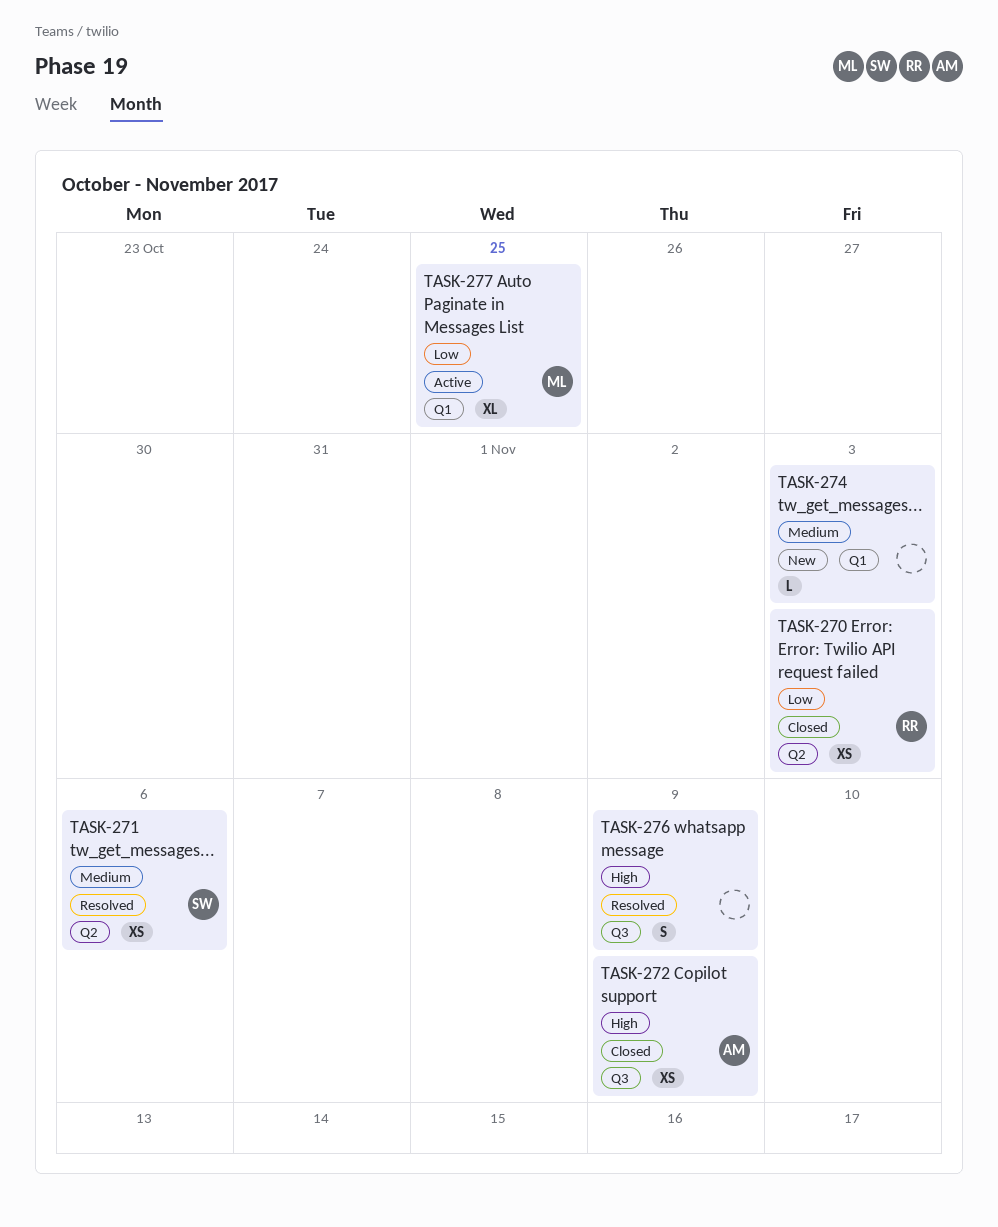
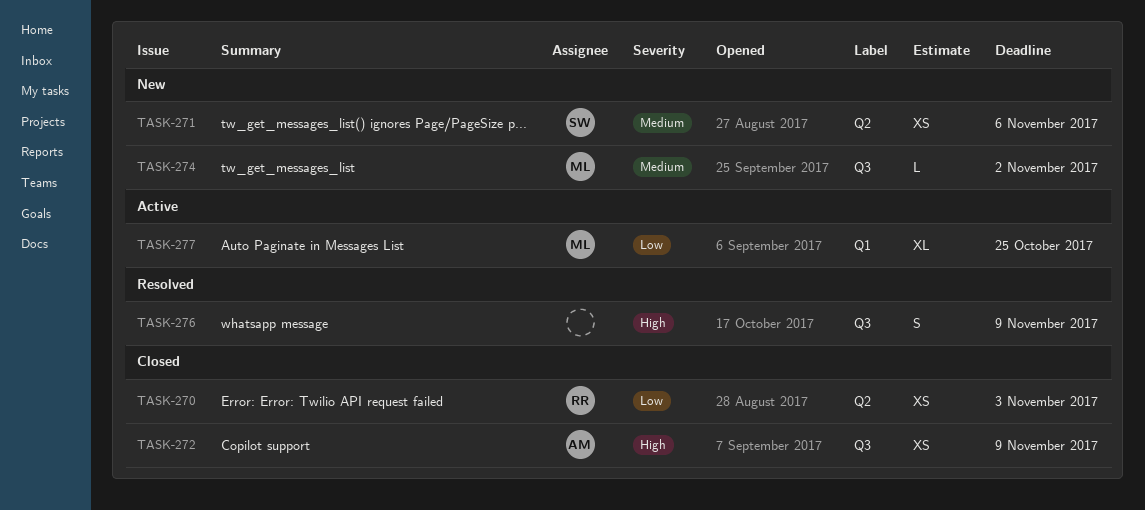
TASK-271, status: Resolved -> New
TASK-274, owner: none -> ML
TASK-274, label: Q1 -> Q3
TASK-274, due: Nov 3 -> Nov 2

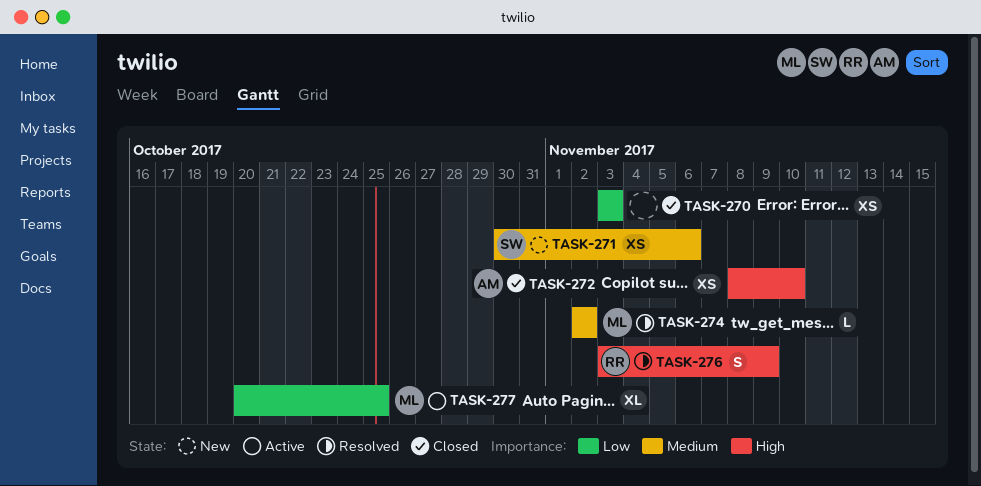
TASK-270, owner: RR -> none
TASK-272, due: Nov 9 -> Nov 10
TASK-274, status: New -> Resolved
TASK-276, owner: none -> RR

